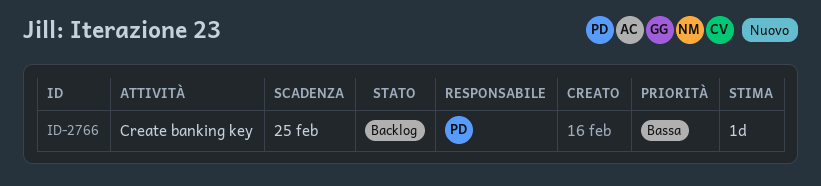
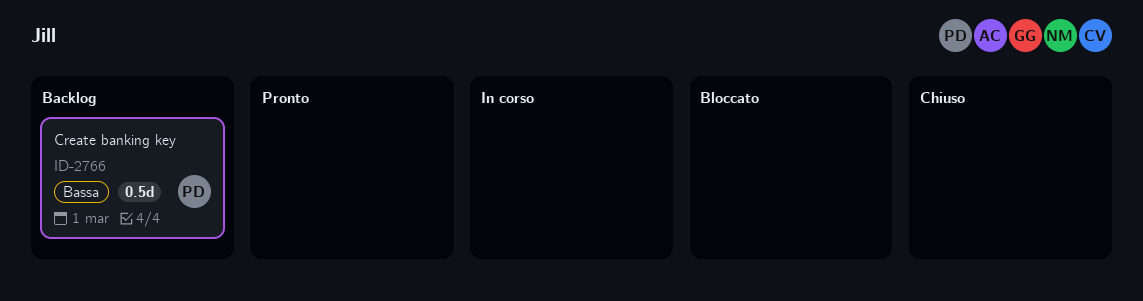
ID-2766, estimate: 1d -> 0.5d
ID-2766, due: Feb 25 -> Mar 1

